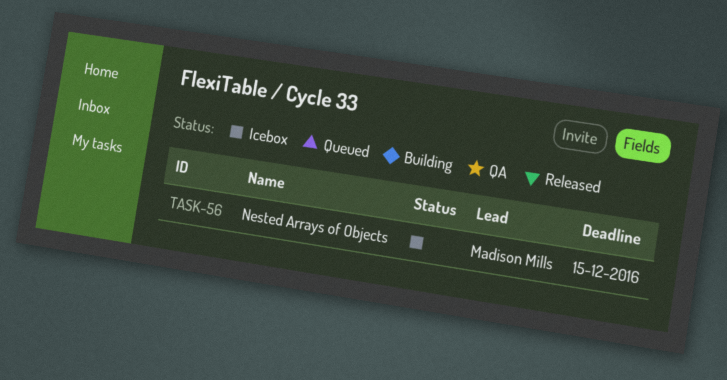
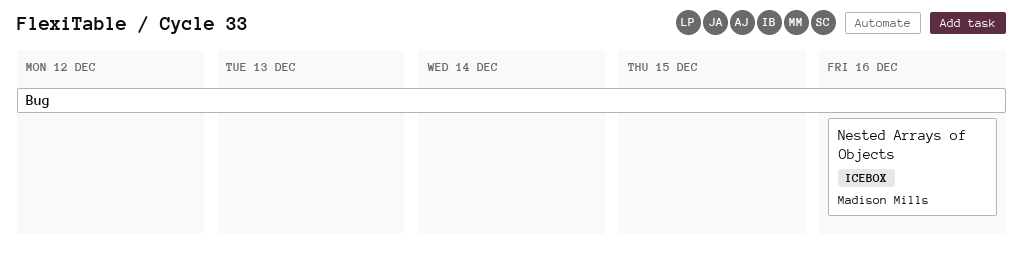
Nested Arrays of Objects, due: Dec 15 -> Dec 16

